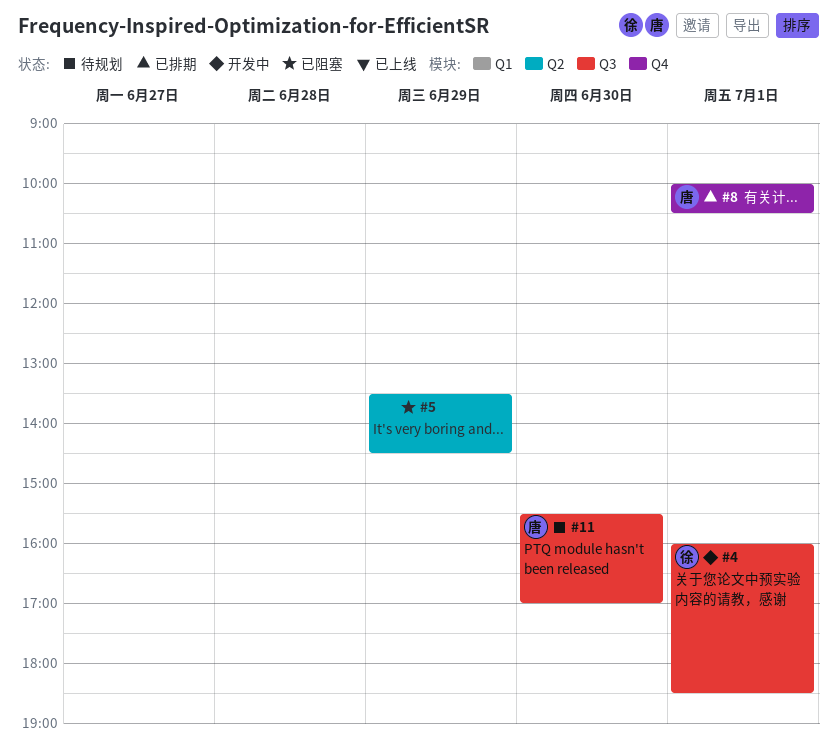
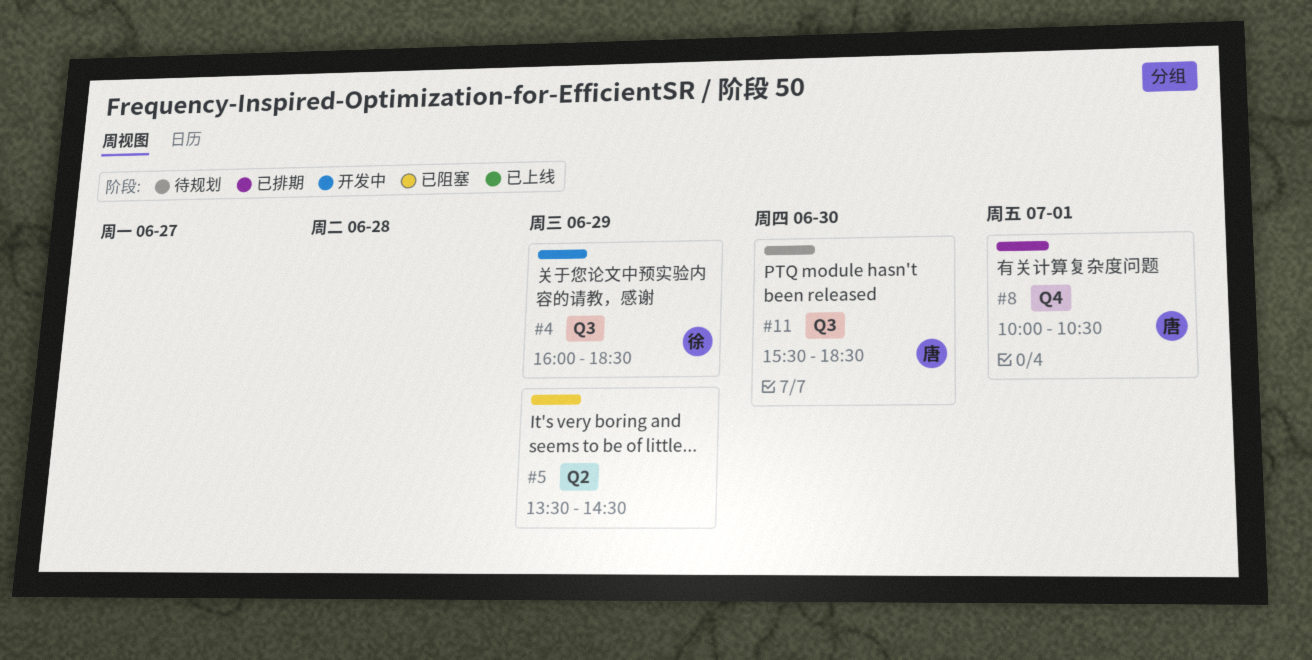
#4, day: Jul 1 -> Jun 29
#11, ends: 17:00 -> 18:30

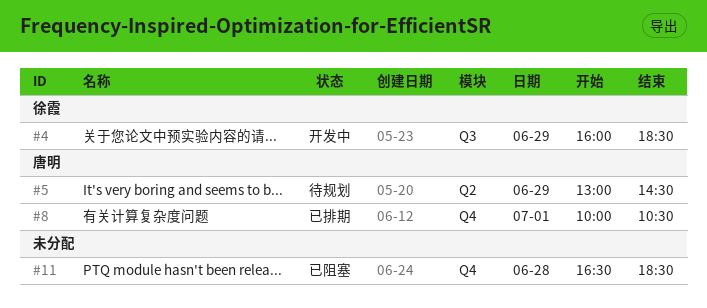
#5, status: 已阻塞 -> 待规划
#5, owner: none -> 唐明
#5, begins: 13:30 -> 13:00
#11, status: 待规划 -> 已阻塞
#11, owner: 唐明 -> none
#11, label: Q3 -> Q4
#11, day: Jun 30 -> Jun 28
#11, begins: 15:30 -> 16:30

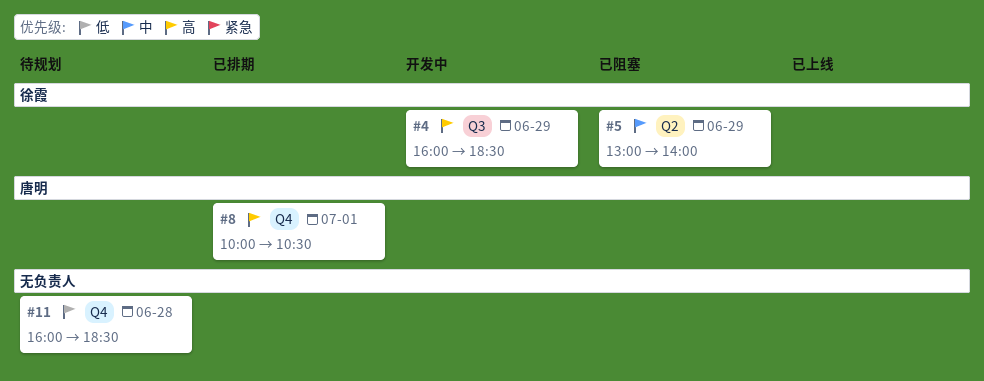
#5, status: 待规划 -> 已阻塞
#5, owner: 唐明 -> 徐霞
#5, ends: 14:30 -> 14:00
#11, status: 已阻塞 -> 待规划
#11, begins: 16:30 -> 16:00

